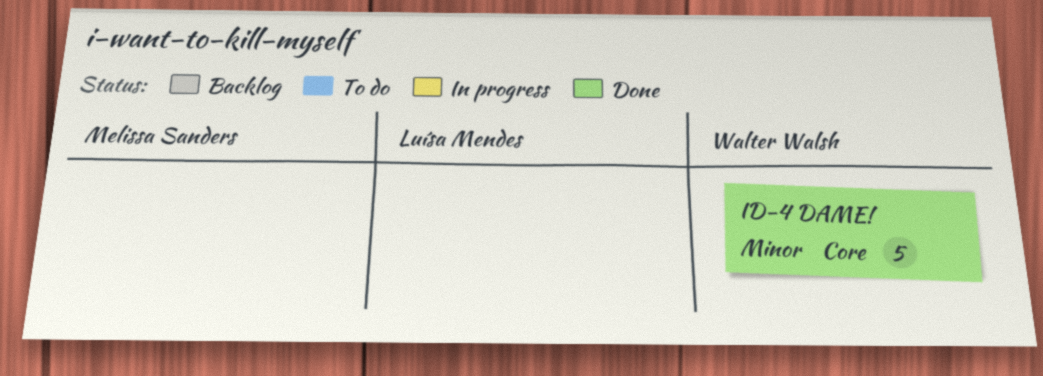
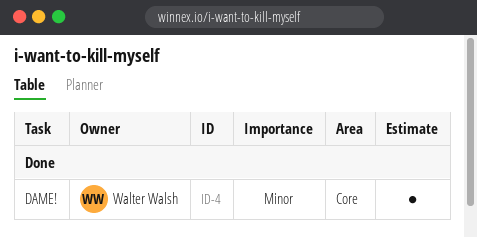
ID-4, estimate: 5 -> 1

